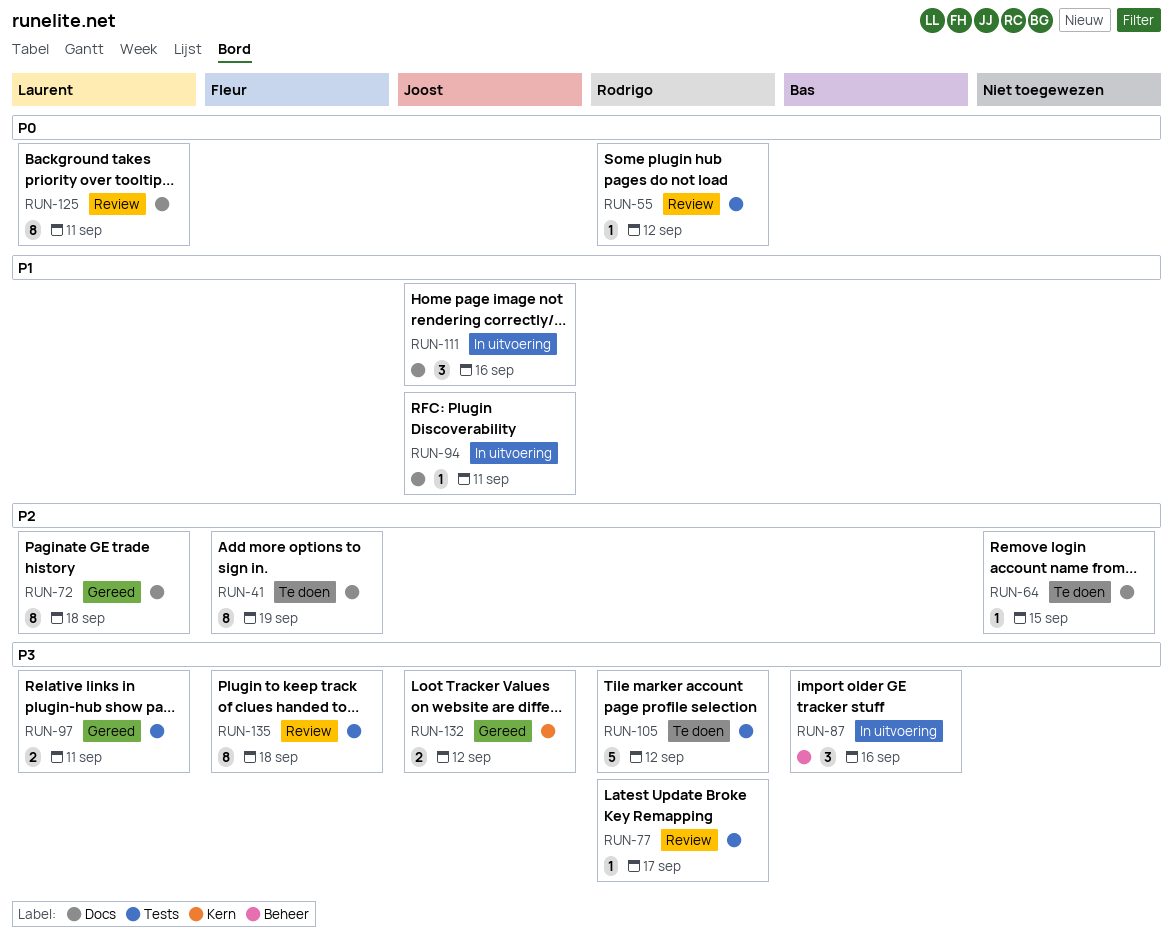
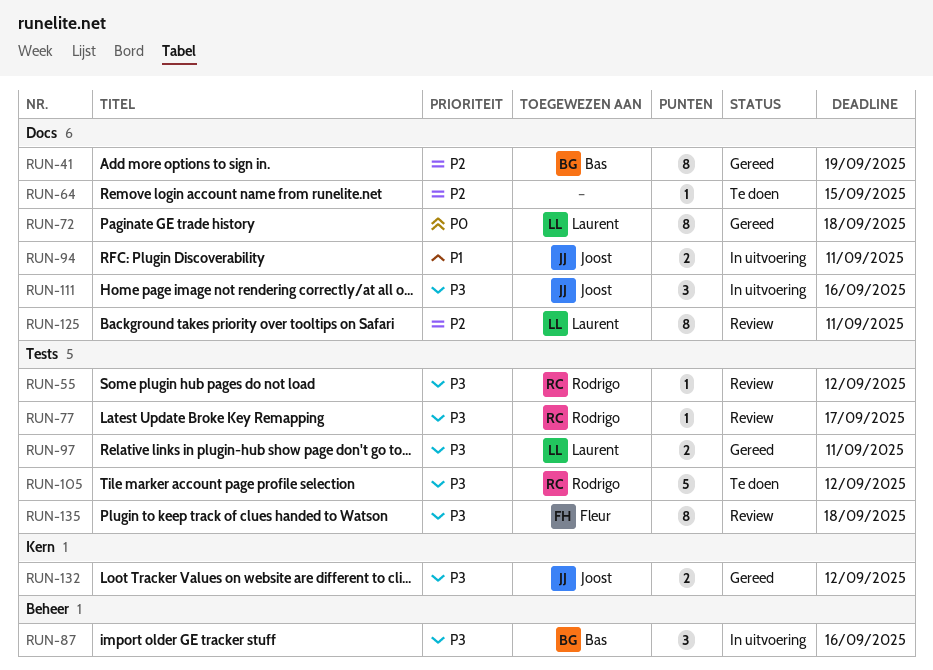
RUN-41, status: Te doen -> Gereed
RUN-41, owner: Fleur -> Bas
RUN-55, priority: P0 -> P3
RUN-72, priority: P2 -> P0
RUN-94, estimate: 1 -> 2
RUN-111, priority: P1 -> P3
RUN-125, priority: P0 -> P2

